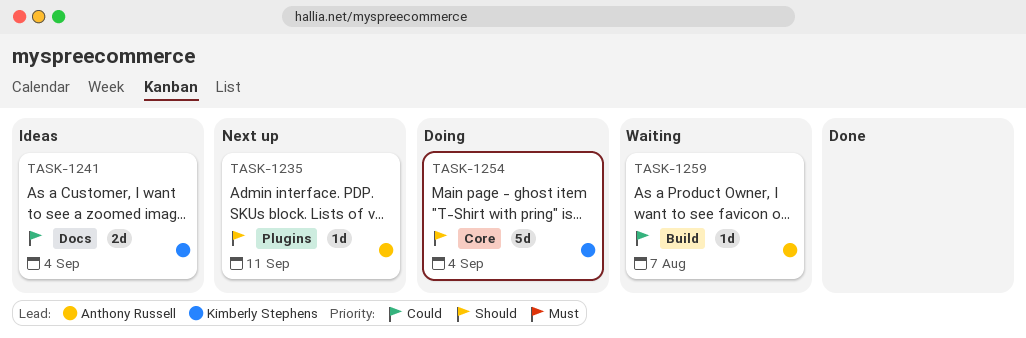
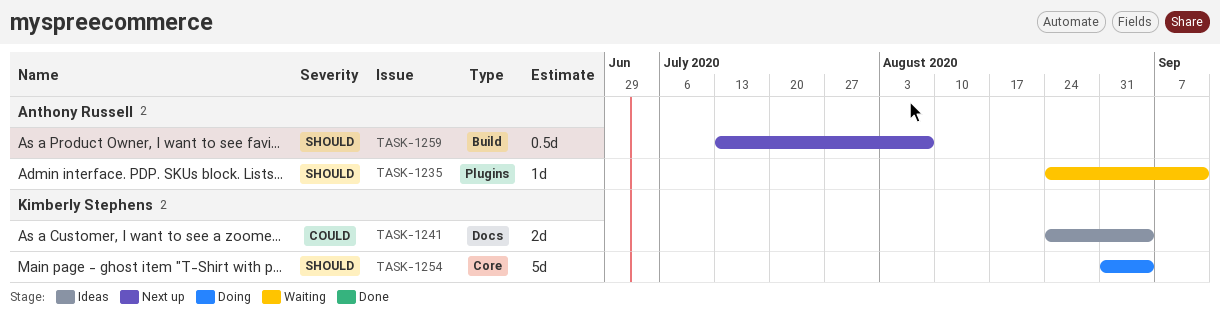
TASK-1235, status: Next up -> Waiting
TASK-1259, status: Waiting -> Next up
TASK-1259, priority: Could -> Should
TASK-1259, estimate: 1d -> 0.5d

